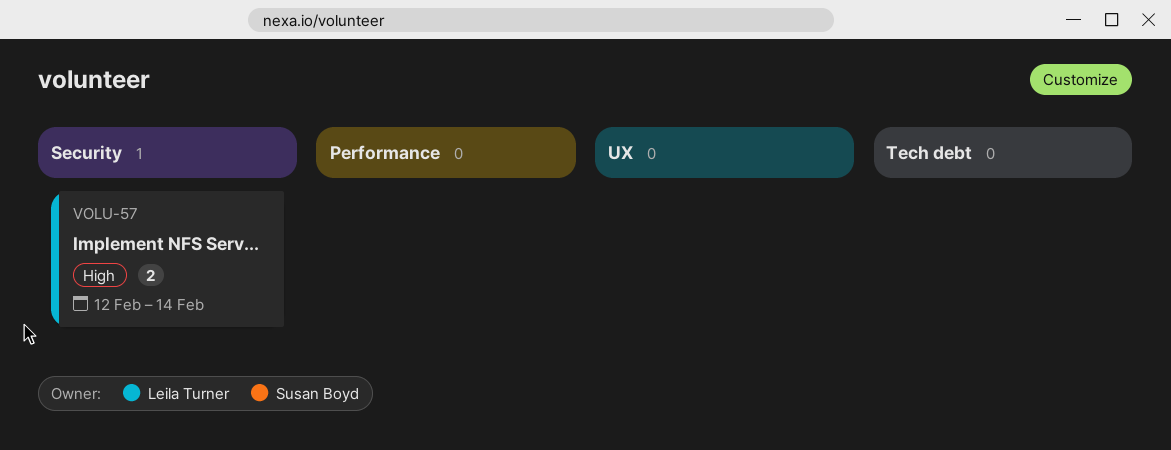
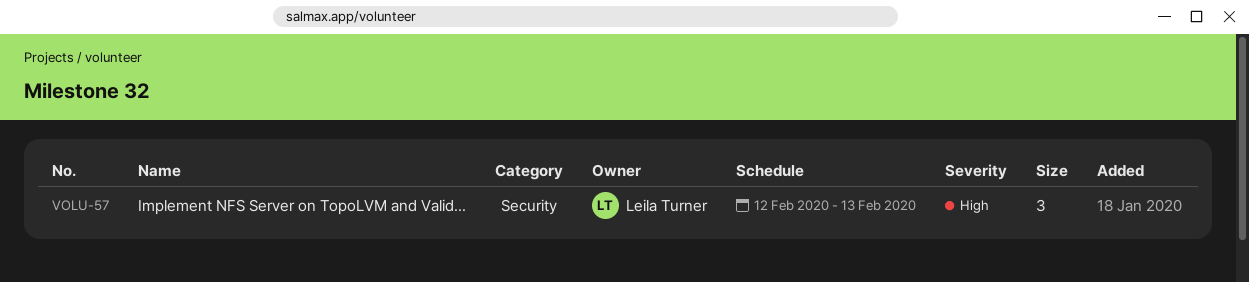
VOLU-57, estimate: 2 -> 3
VOLU-57, due: Feb 14 -> Feb 13

